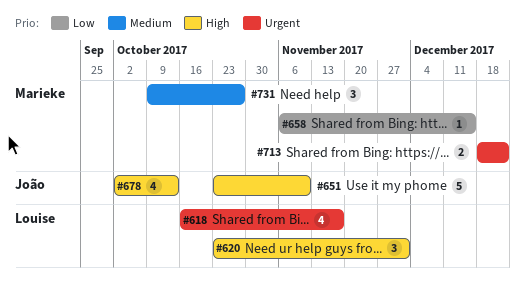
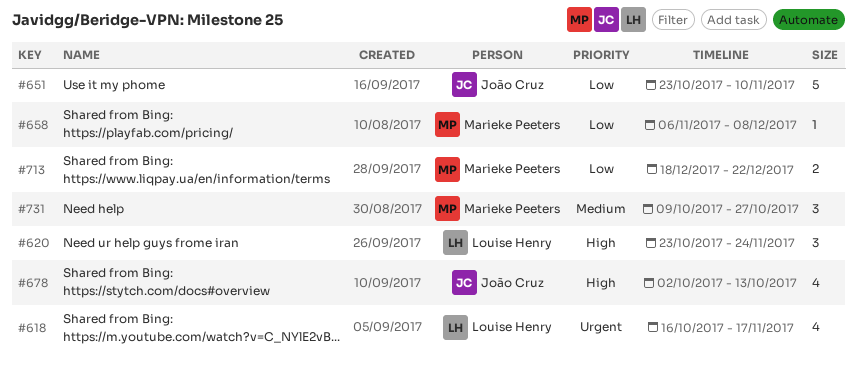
#620, due: Dec 1 -> Nov 24
#651, priority: High -> Low
#658, due: Dec 15 -> Dec 8
#713, priority: Urgent -> Low

